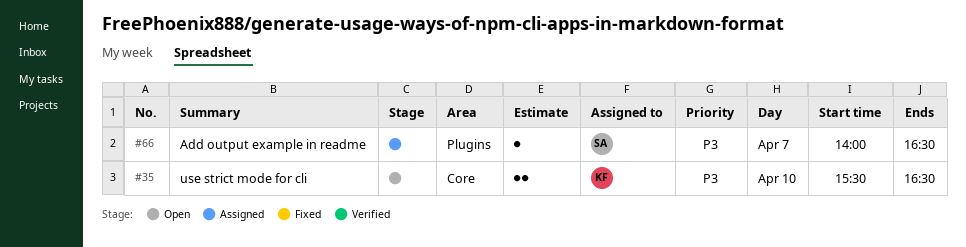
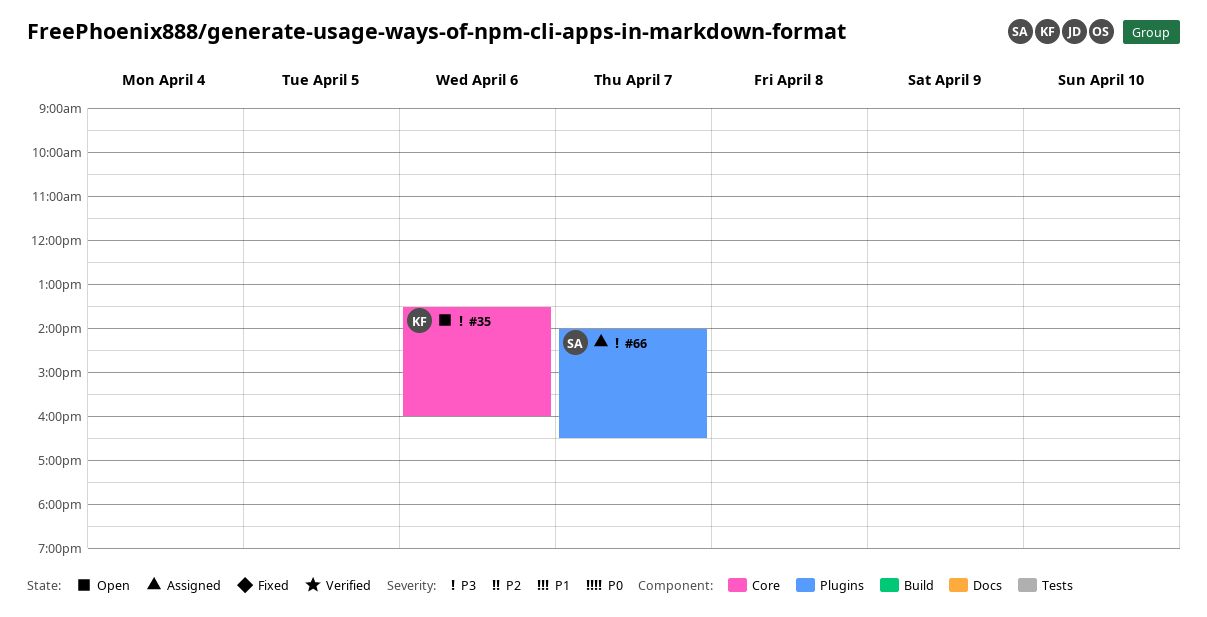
#35, day: Apr 10 -> Apr 6
#35, begins: 15:30 -> 13:30
#35, ends: 16:30 -> 16:00

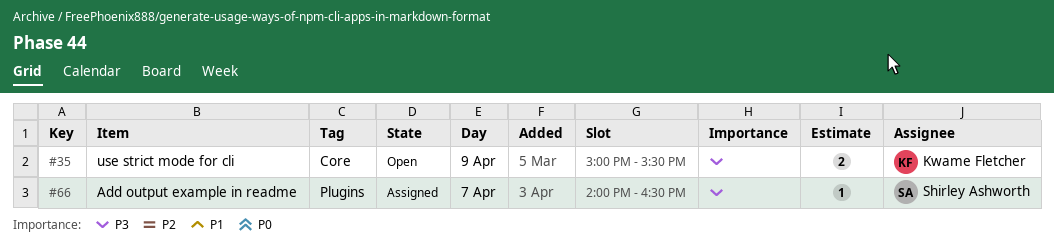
#35, day: Apr 6 -> Apr 9
#35, begins: 13:30 -> 15:00
#35, ends: 16:00 -> 15:30

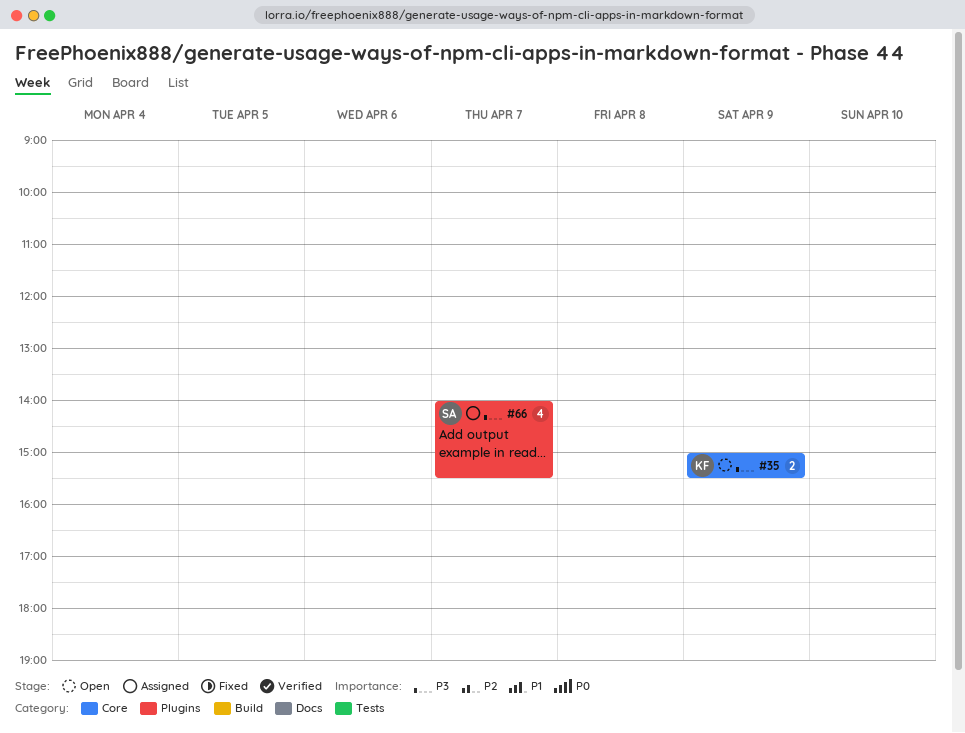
#66, estimate: 1 -> 4
#66, ends: 16:30 -> 15:30

